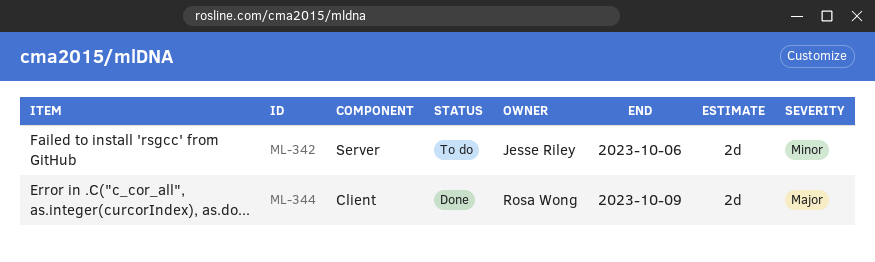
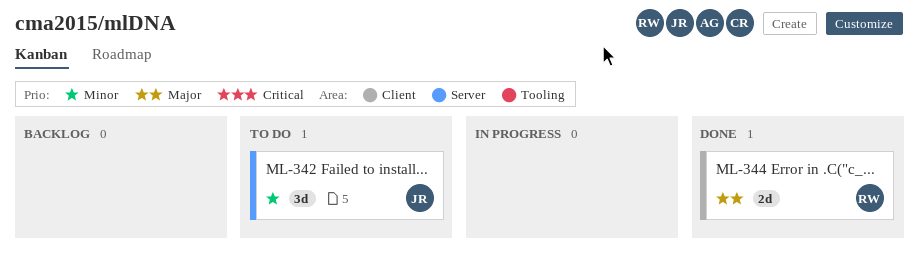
ML-342, estimate: 2d -> 3d

